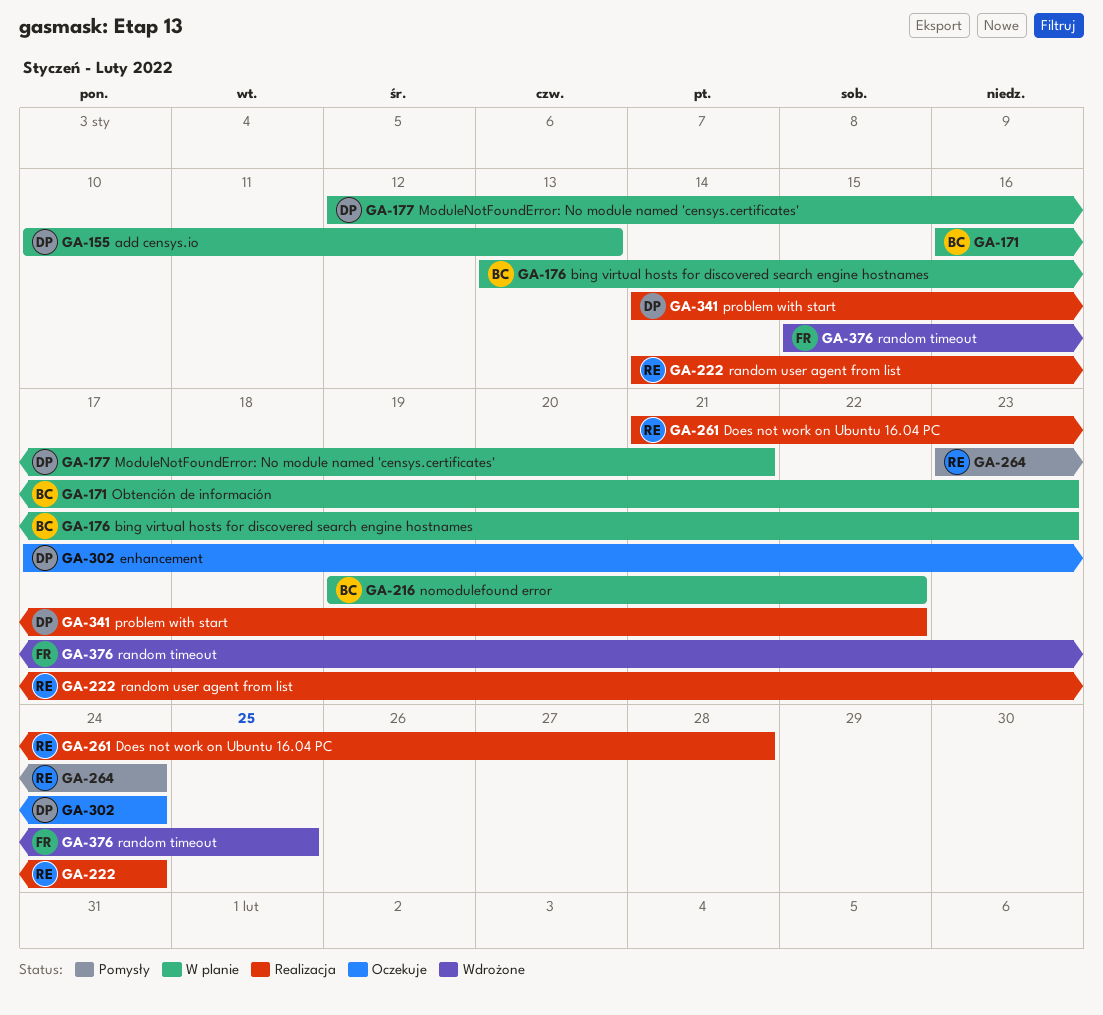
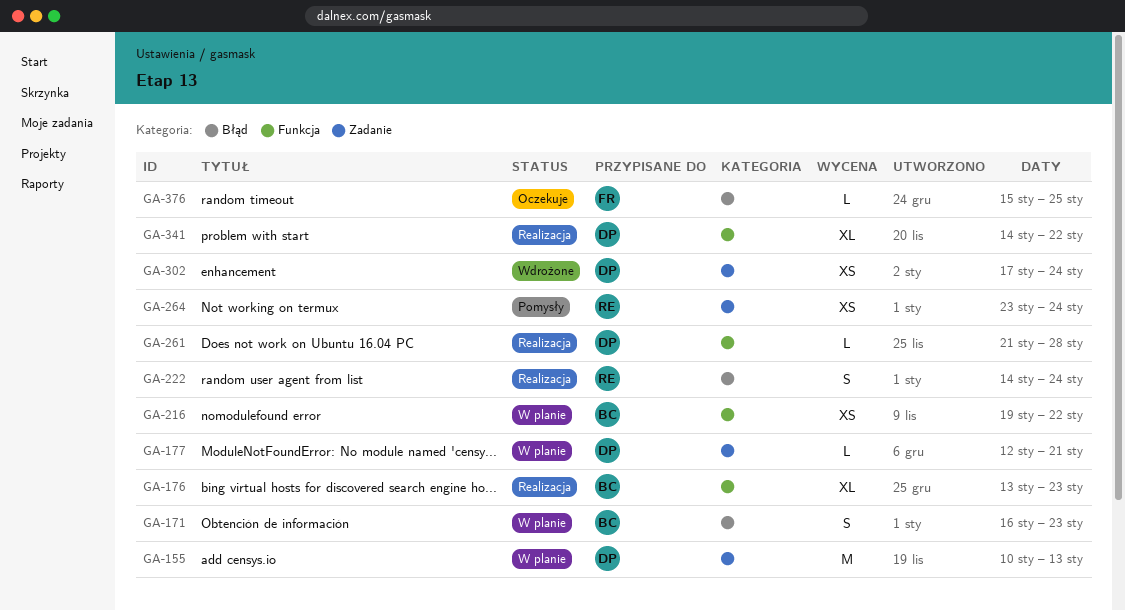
GA-176, status: W planie -> Realizacja
GA-261, owner: RE -> DP
GA-302, status: Oczekuje -> Wdrożone
GA-376, status: Wdrożone -> Oczekuje

